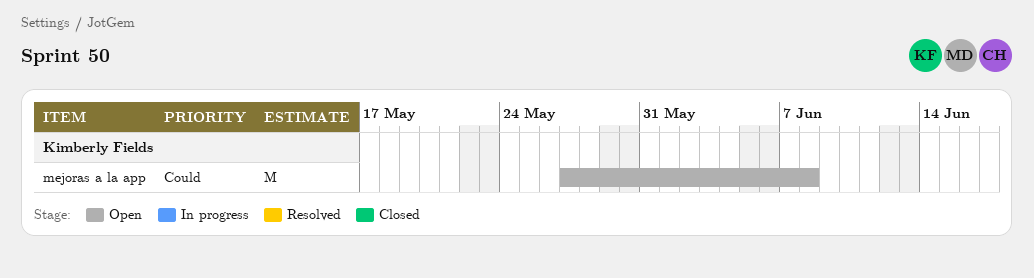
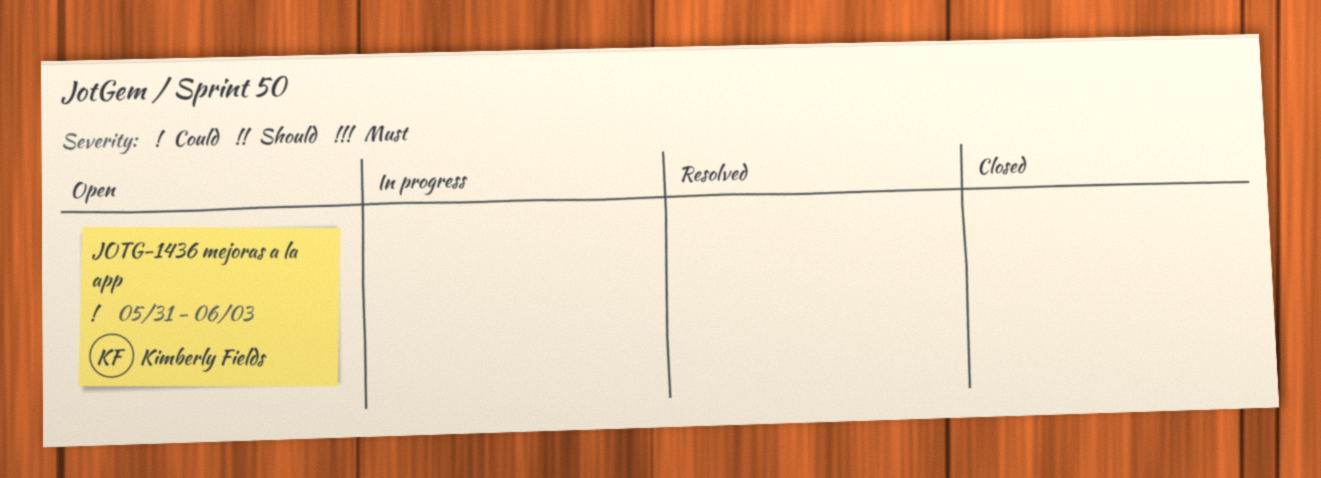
mejoras a la app, start: May 27 -> May 31
mejoras a la app, due: Jun 8 -> Jun 3

